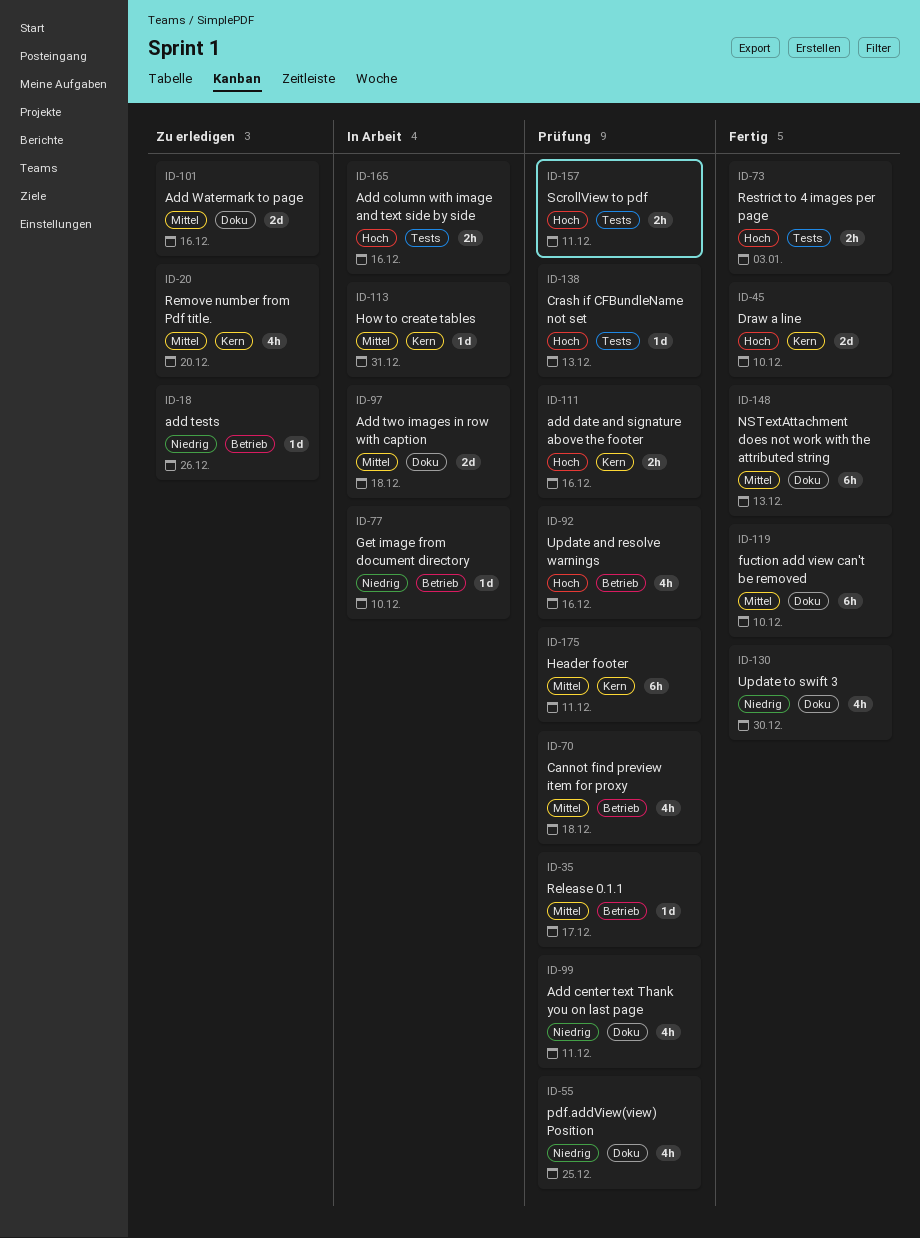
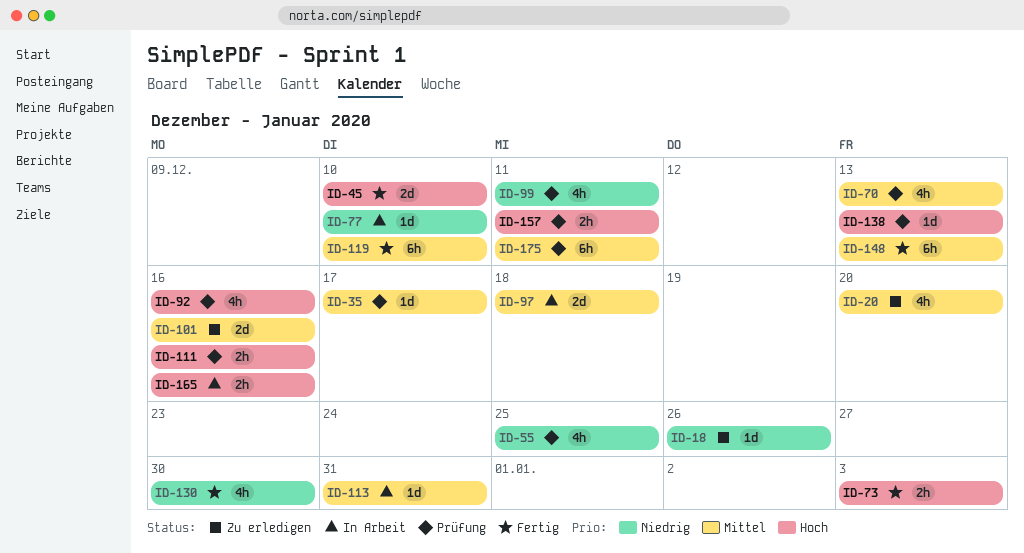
ID-70, due: Dec 18 -> Dec 13

